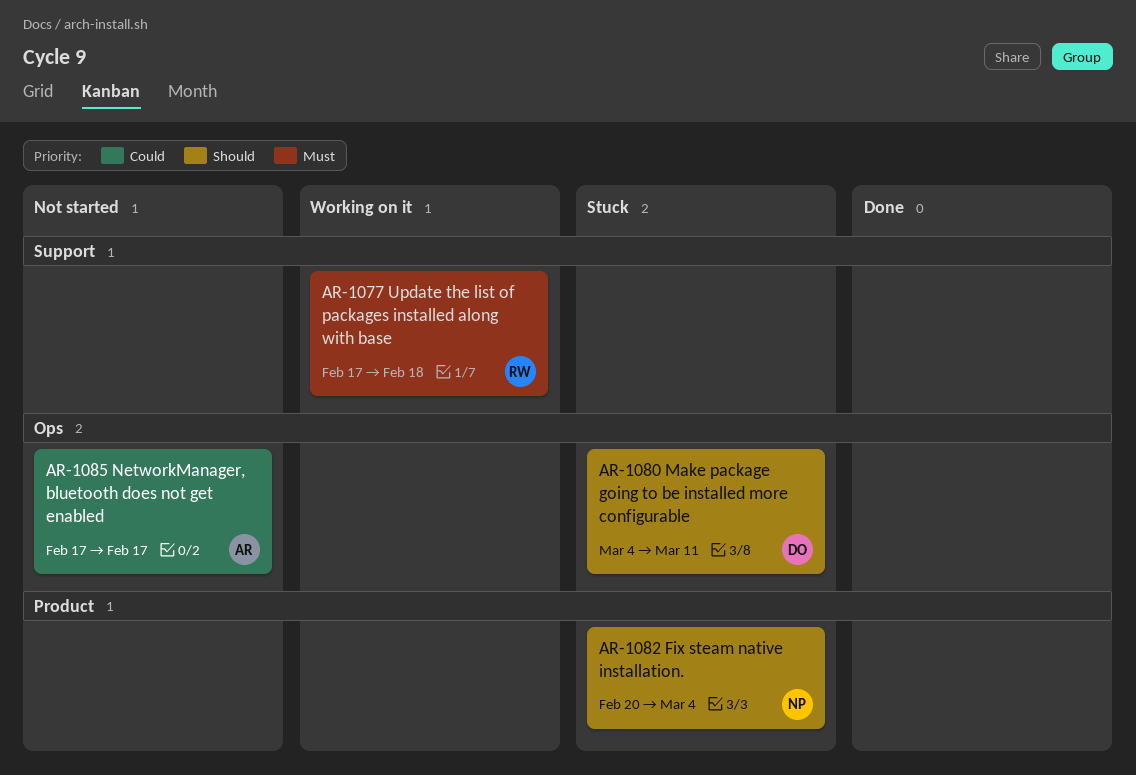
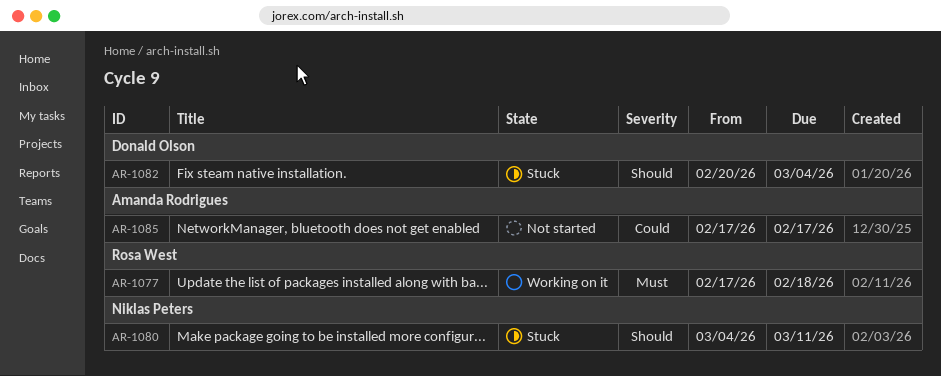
AR-1080, owner: Donald Olson -> Niklas Peters
AR-1082, owner: Niklas Peters -> Donald Olson

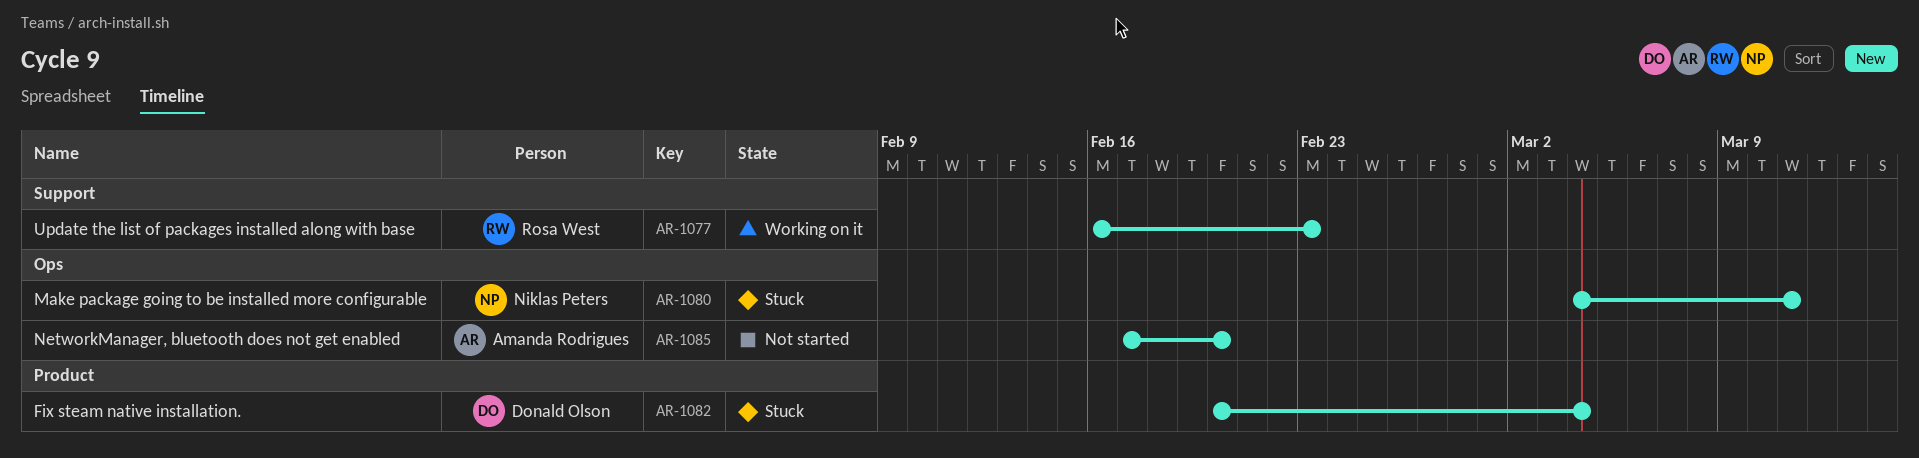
AR-1077, start: Feb 17 -> Feb 16
AR-1077, due: Feb 18 -> Feb 23
AR-1085, due: Feb 17 -> Feb 20

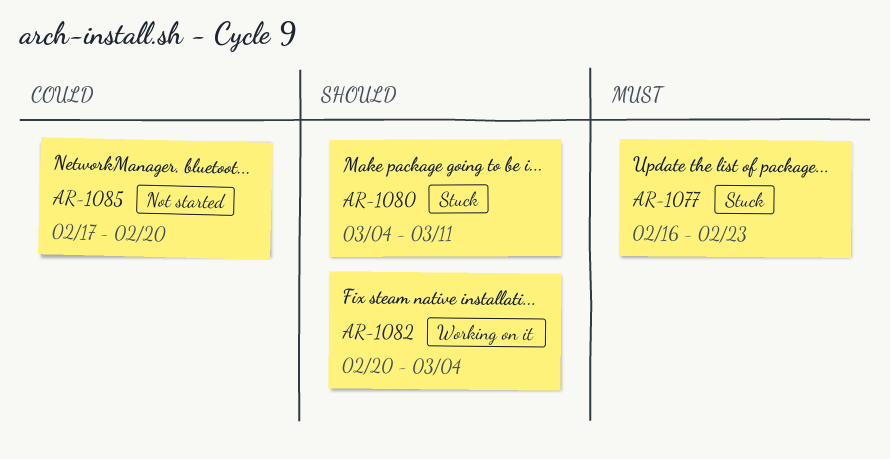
AR-1077, status: Working on it -> Stuck
AR-1082, status: Stuck -> Working on it

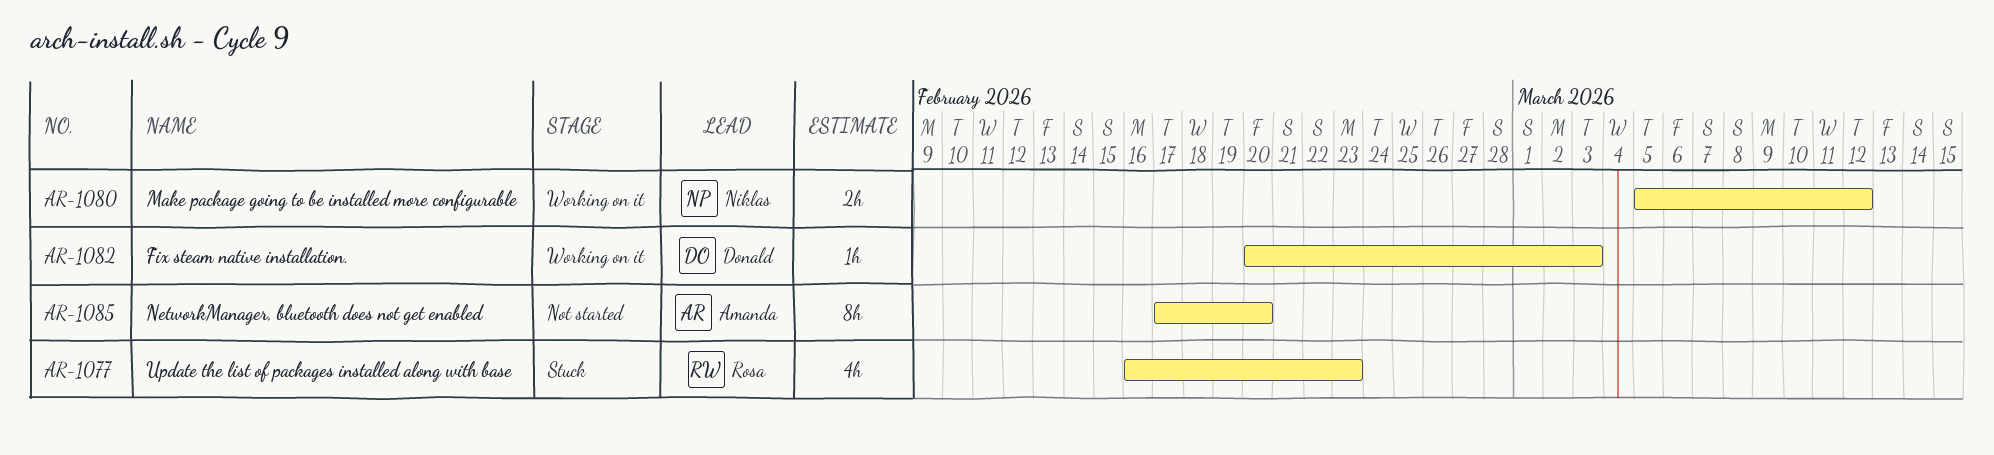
AR-1080, status: Stuck -> Working on it
AR-1080, start: Mar 4 -> Mar 5
AR-1080, due: Mar 11 -> Mar 12
AR-1082, due: Mar 4 -> Mar 3

